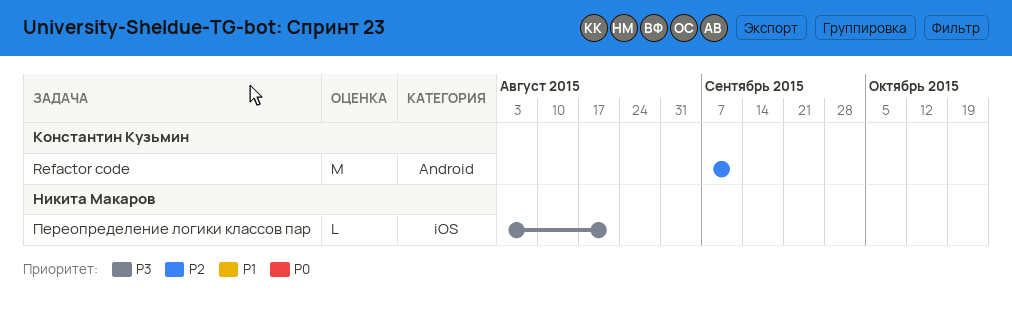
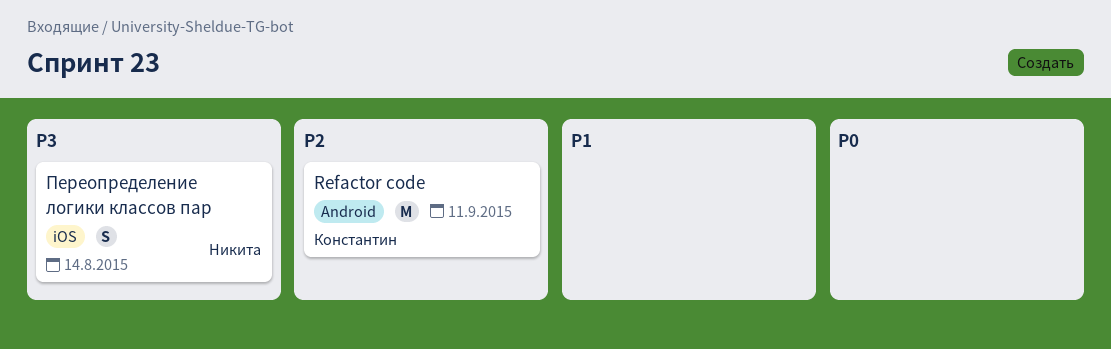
Переопределение логики классов пар, estimate: L -> S
Переопределение логики классов пар, due: Aug 21 -> Aug 14

